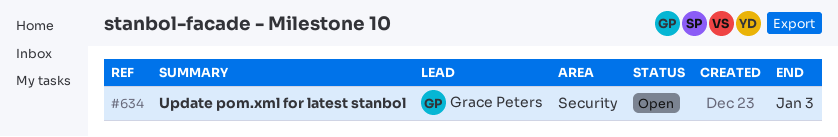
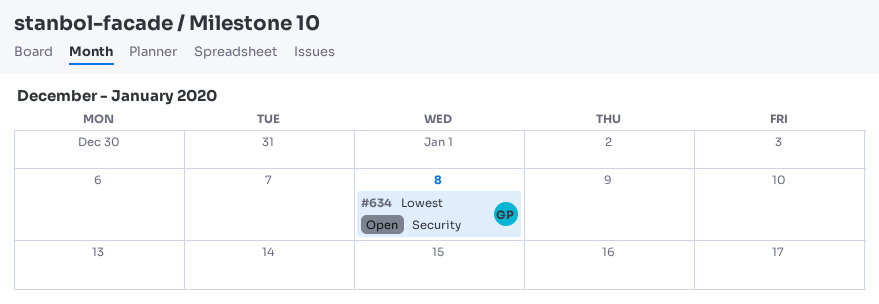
#634, due: Jan 3 -> Jan 8

